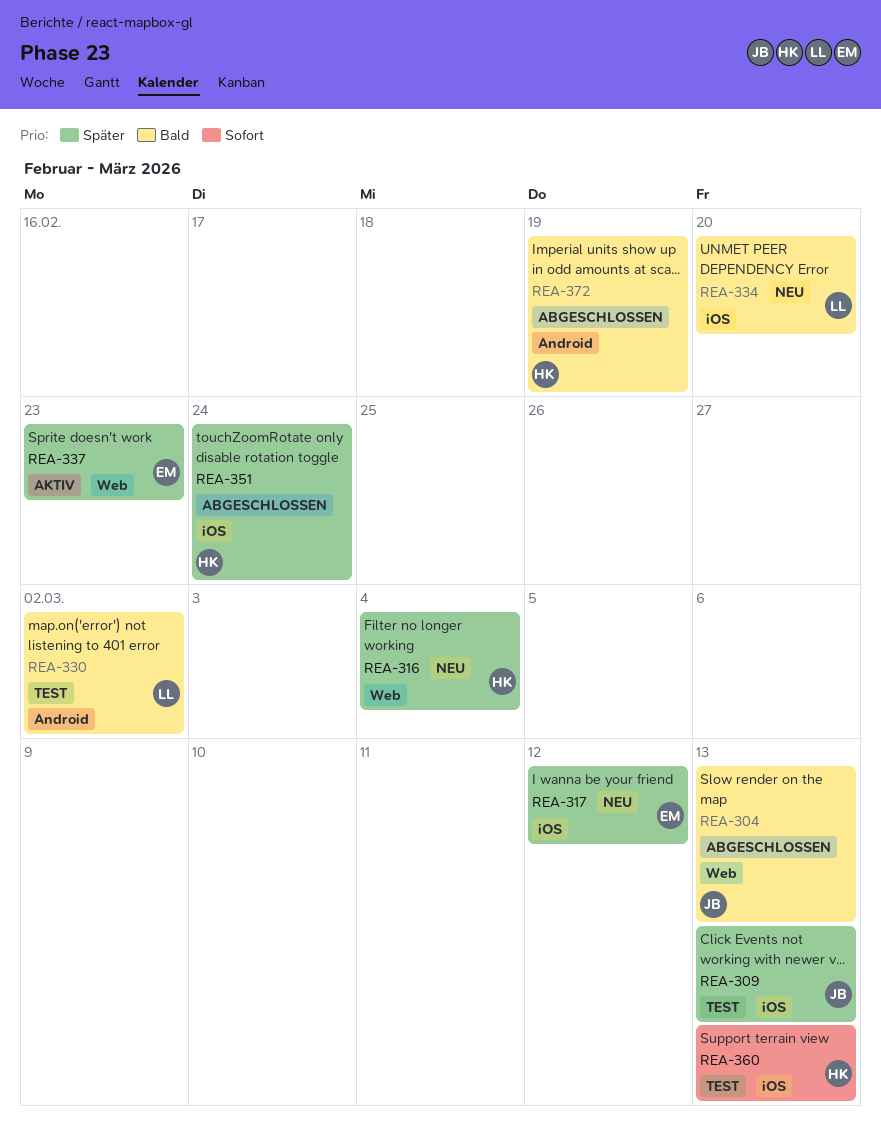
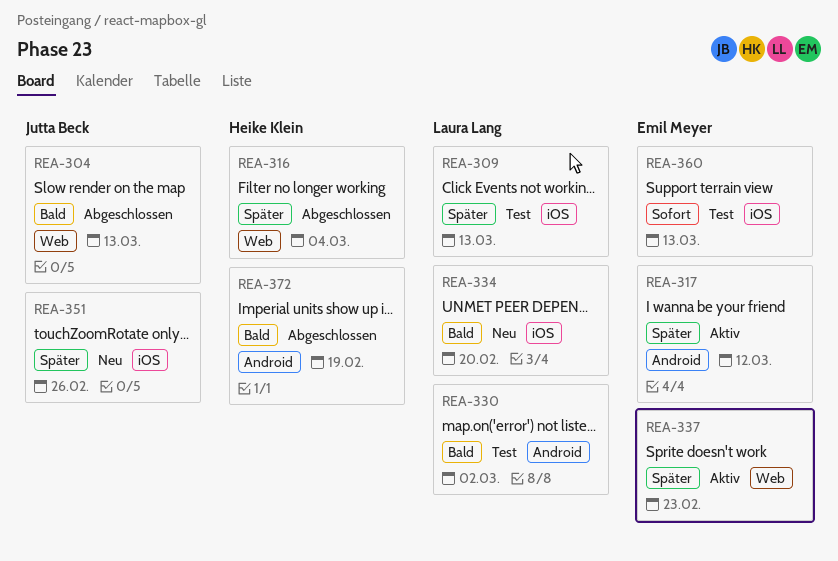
REA-309, owner: Jutta Beck -> Laura Lang
REA-316, status: Neu -> Abgeschlossen
REA-317, status: Neu -> Aktiv
REA-317, label: iOS -> Android
REA-351, status: Abgeschlossen -> Neu
REA-351, owner: Heike Klein -> Jutta Beck
REA-351, due: Feb 24 -> Feb 26
REA-360, owner: Heike Klein -> Emil Meyer

